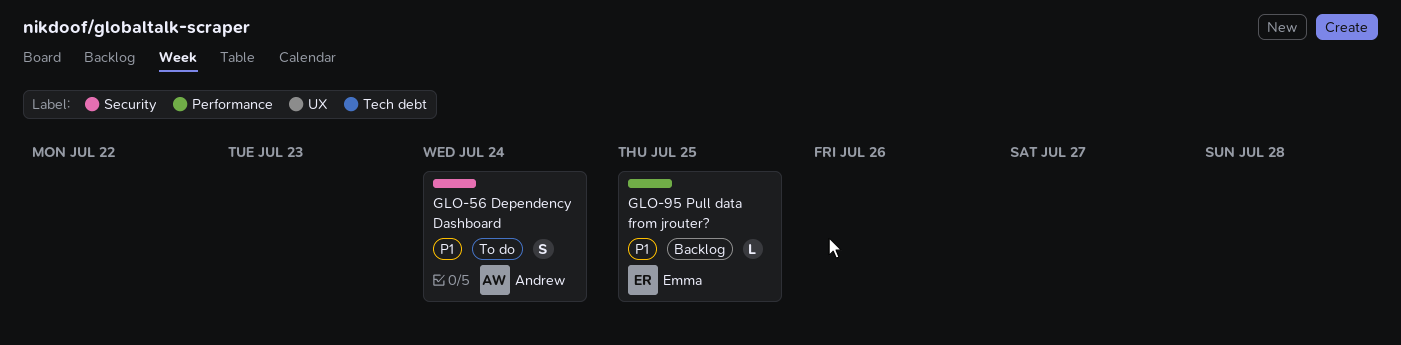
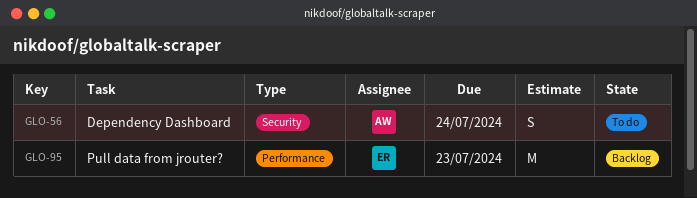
GLO-95, estimate: L -> M
GLO-95, due: Jul 25 -> Jul 23

